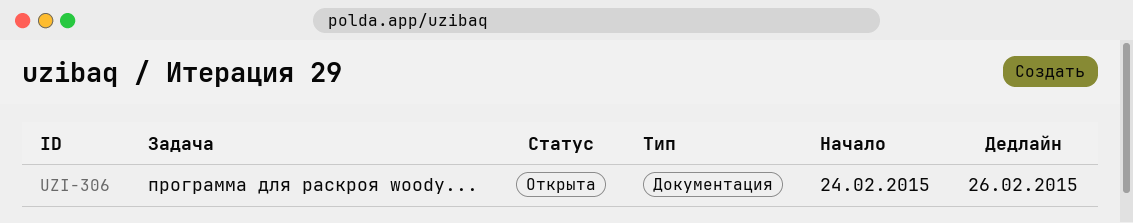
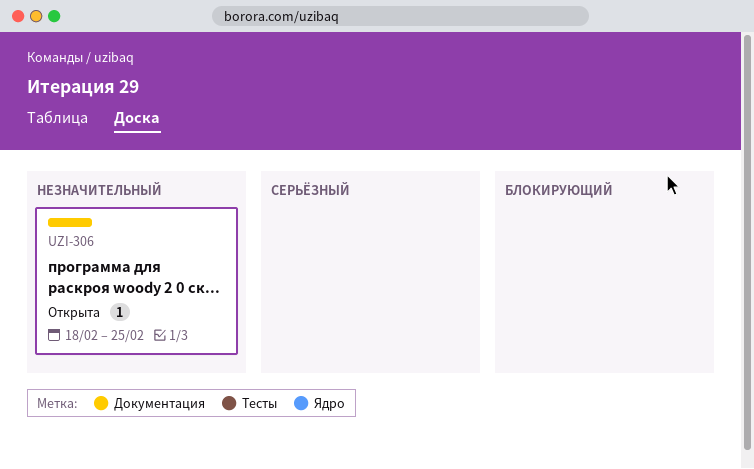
UZI-306, start: Feb 24 -> Feb 18
UZI-306, due: Feb 26 -> Feb 25

